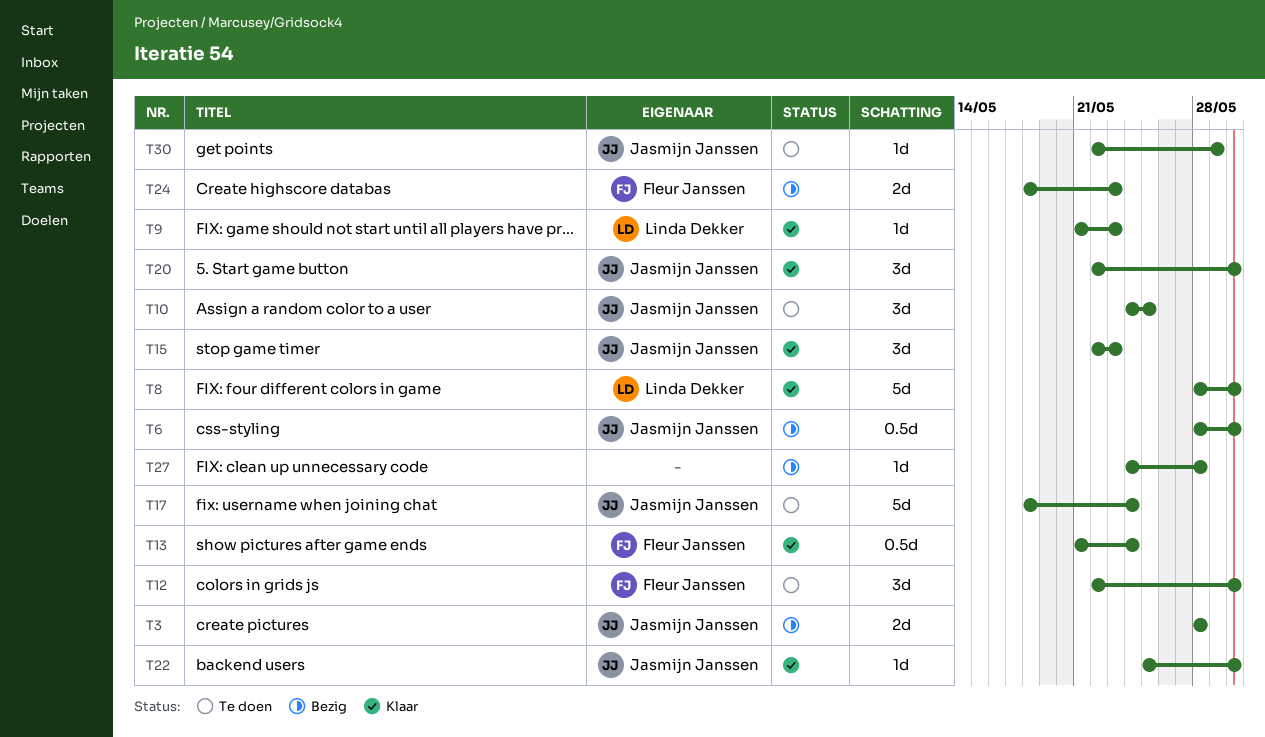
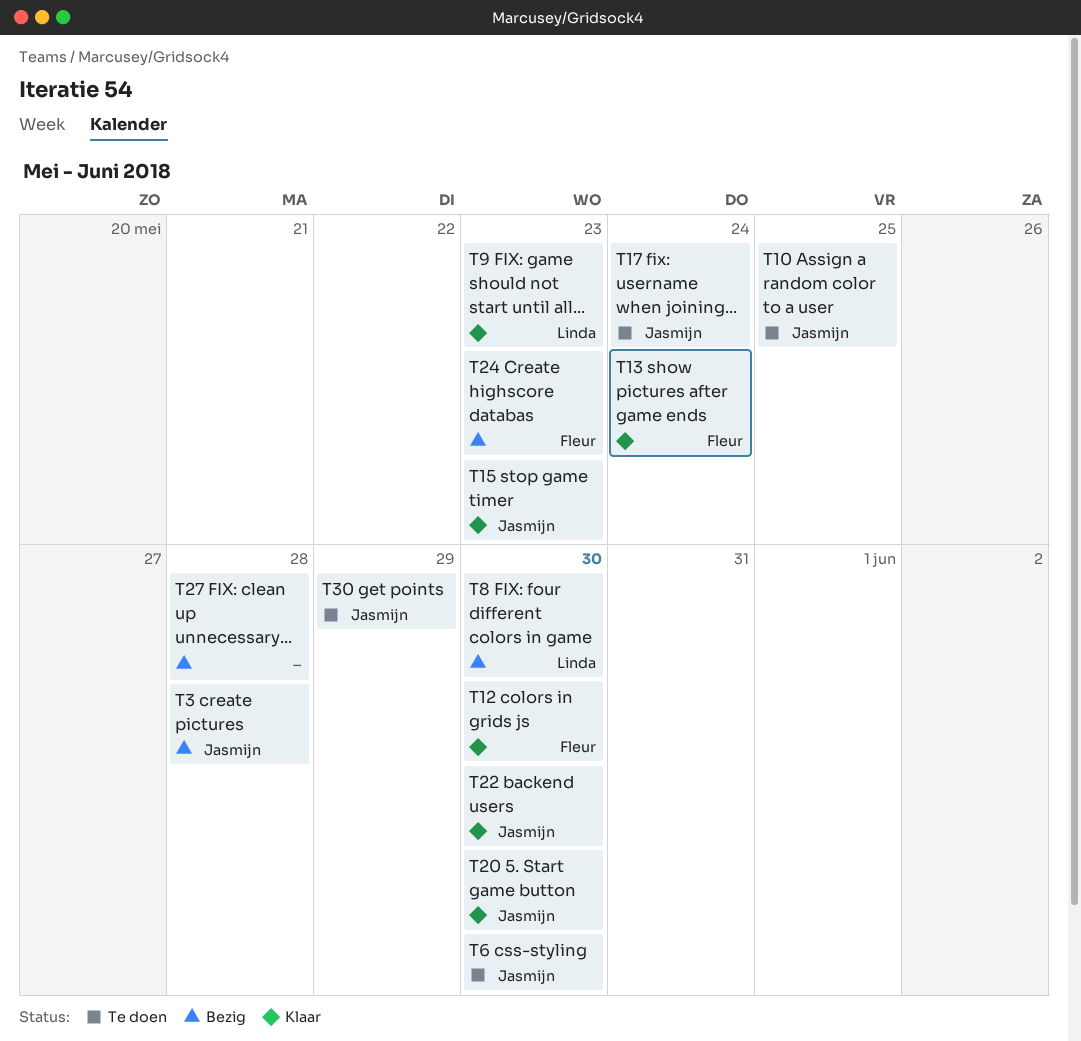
T6, status: Bezig -> Te doen
T8, status: Klaar -> Bezig
T12, status: Te doen -> Klaar

